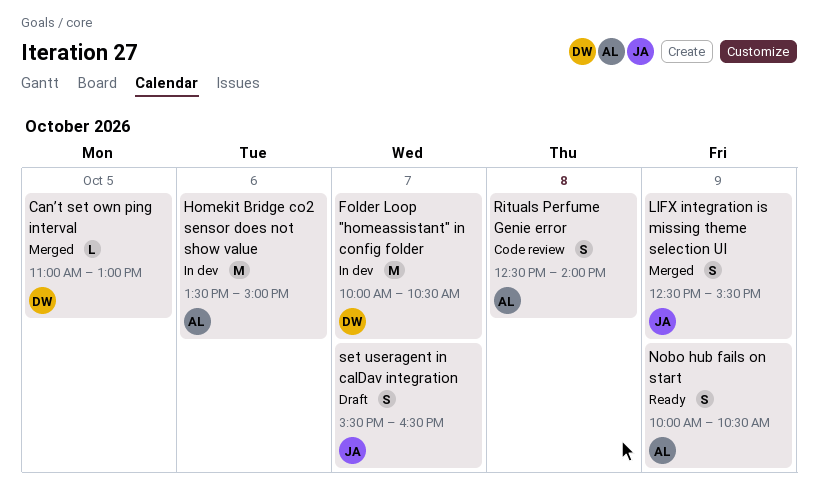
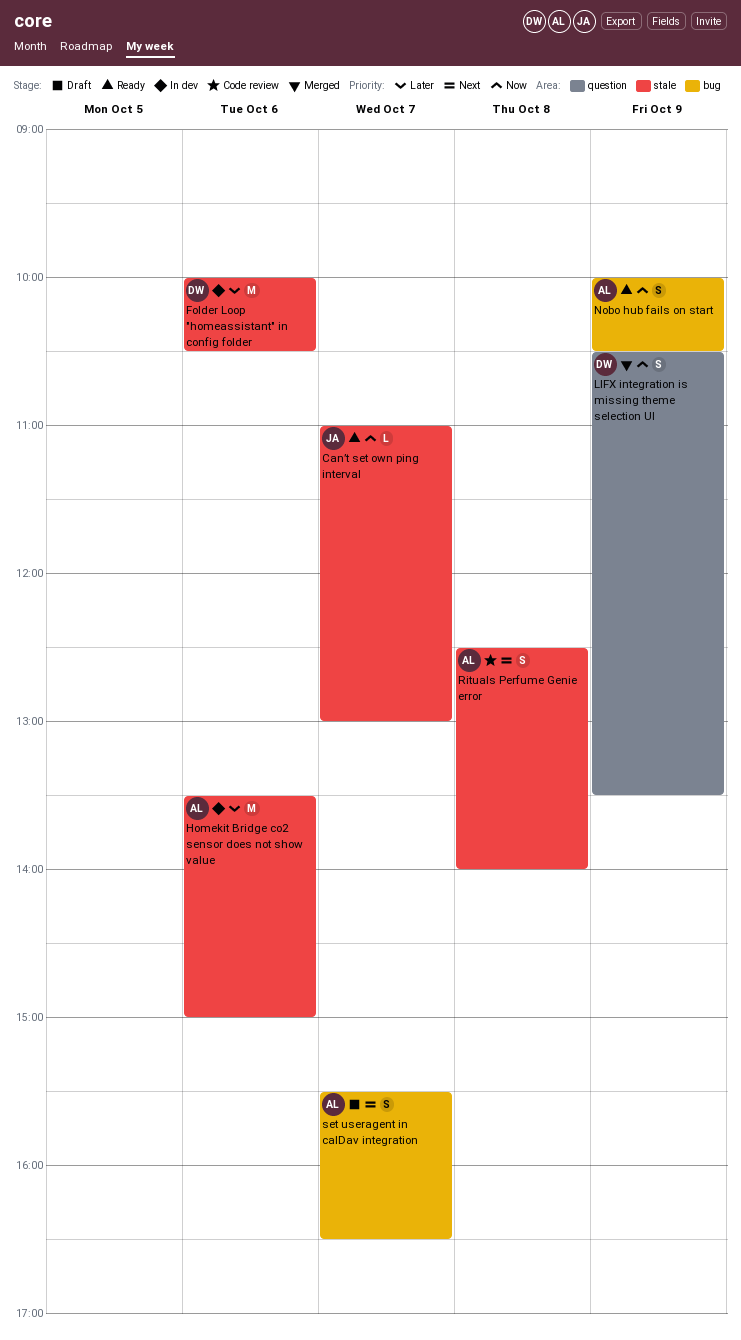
Can’t set own ping interval, status: Merged -> Ready
Can’t set own ping interval, owner: DW -> JA
Can’t set own ping interval, day: Oct 5 -> Oct 7
Folder Loop "homeassistant" in config folder, day: Oct 7 -> Oct 6
LIFX integration is missing theme selection UI, owner: JA -> DW
LIFX integration is missing theme selection UI, begins: 12:30 -> 10:30
LIFX integration is missing theme selection UI, ends: 15:30 -> 13:30
set useragent in calDav integration, owner: JA -> AL

